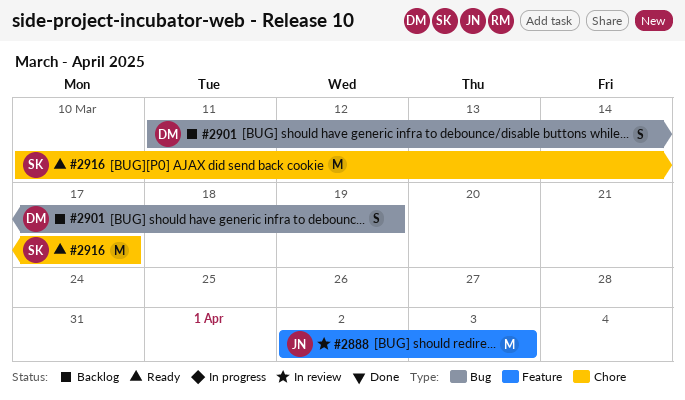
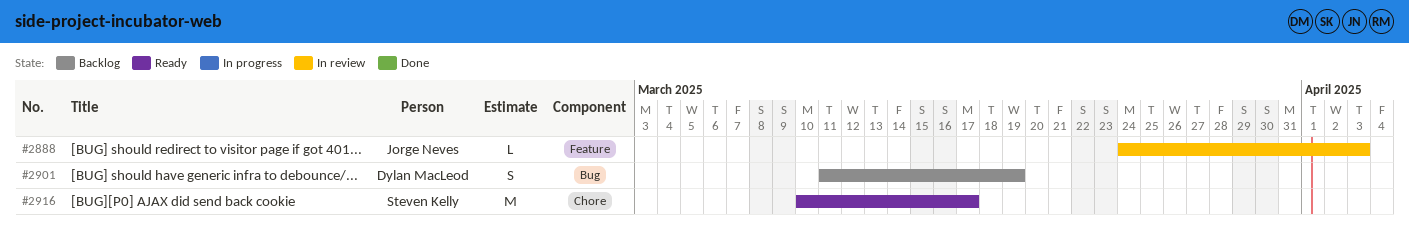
#2888, estimate: M -> L
#2888, start: Apr 2 -> Mar 24

